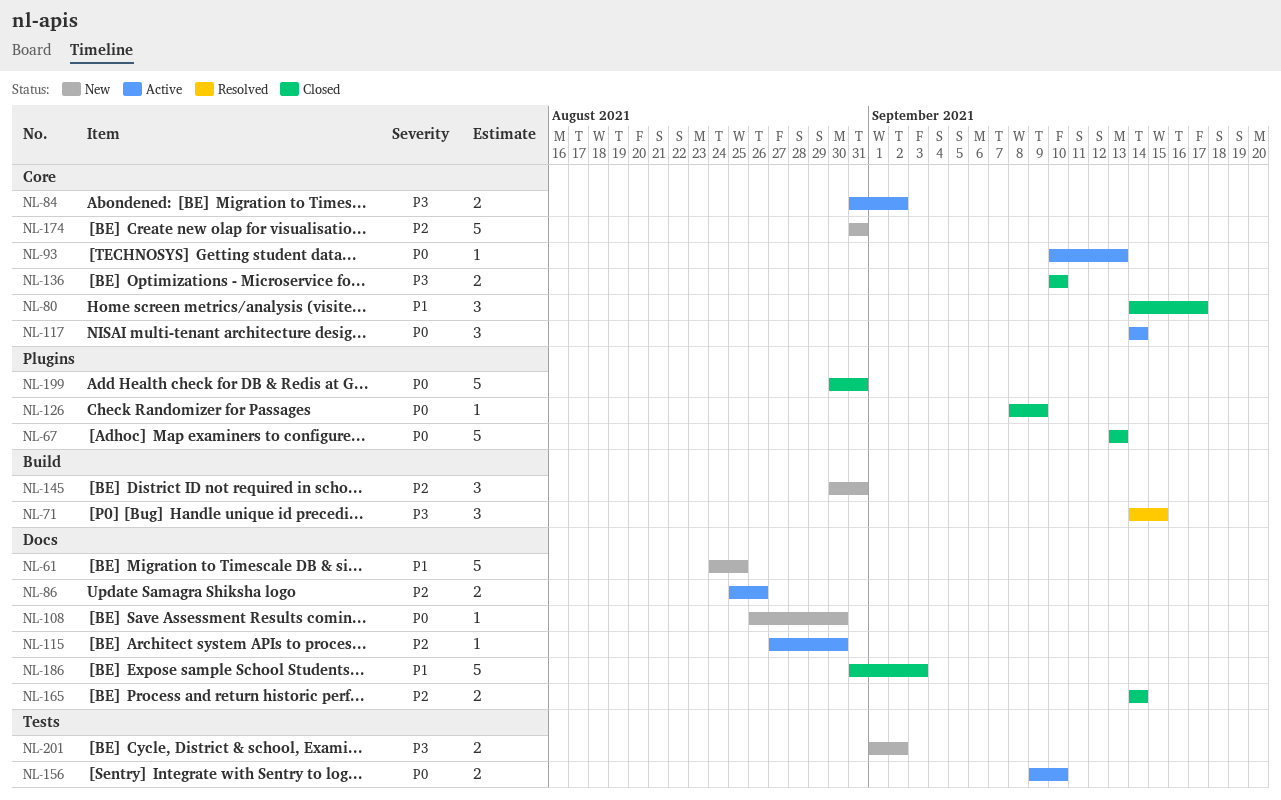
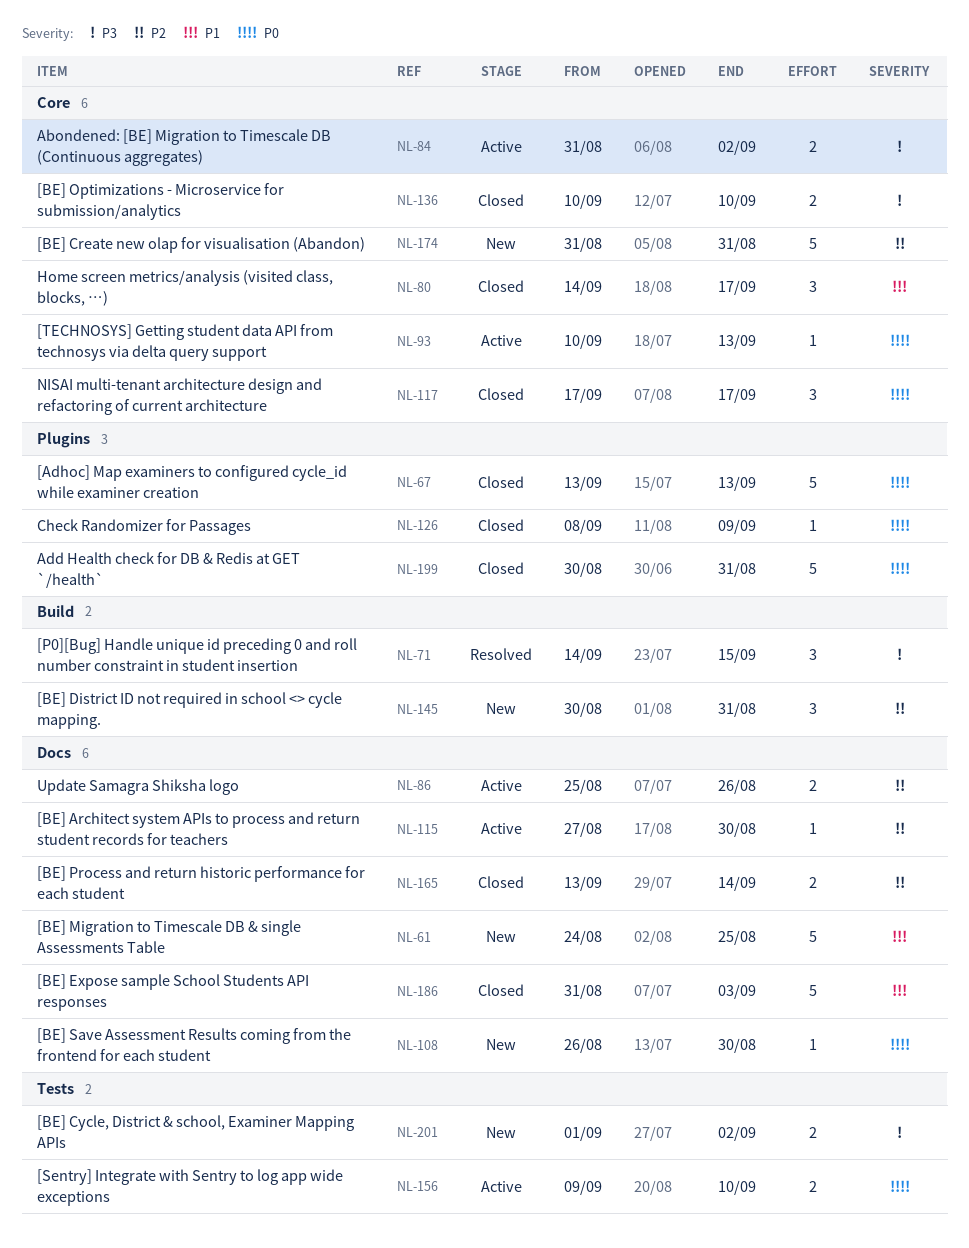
NL-117, status: Active -> Closed
NL-117, start: Sep 14 -> Sep 17
NL-117, due: Sep 14 -> Sep 17
NL-165, start: Sep 14 -> Sep 13

